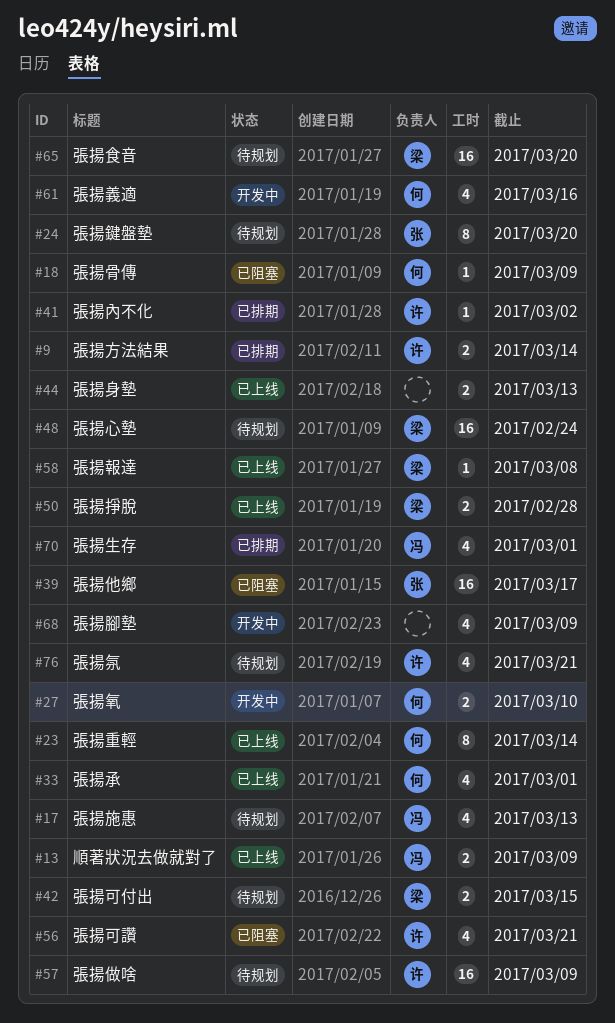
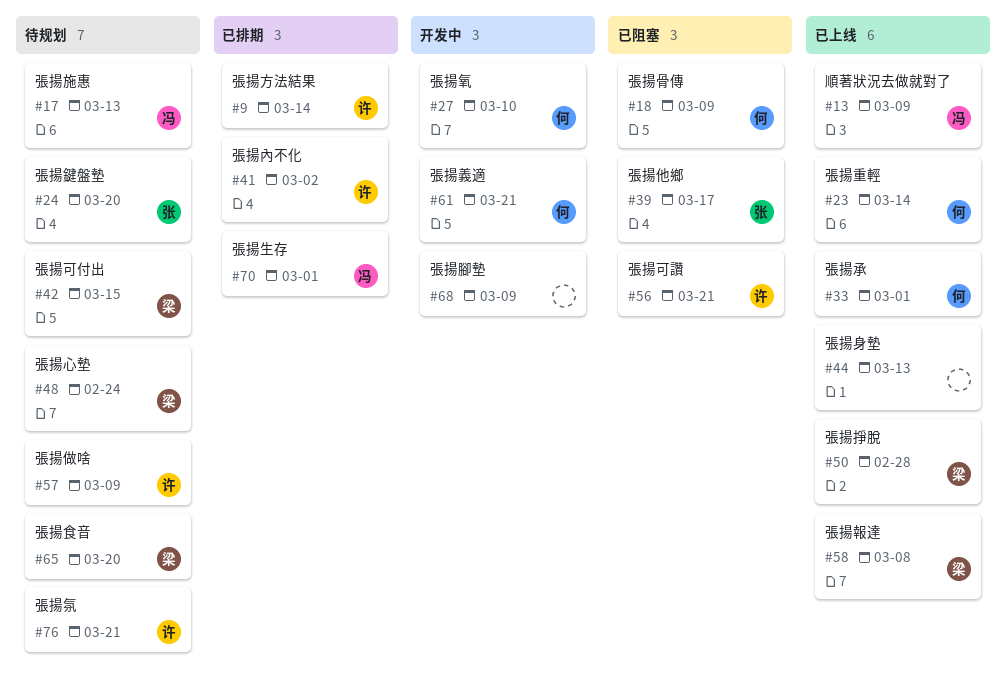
#61, due: Mar 16 -> Mar 21

